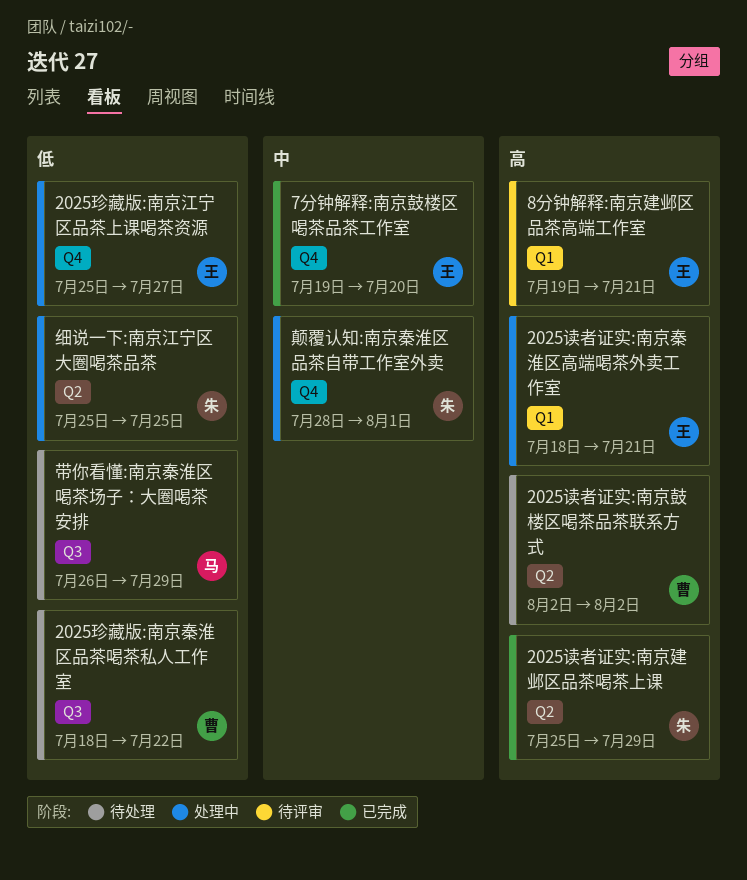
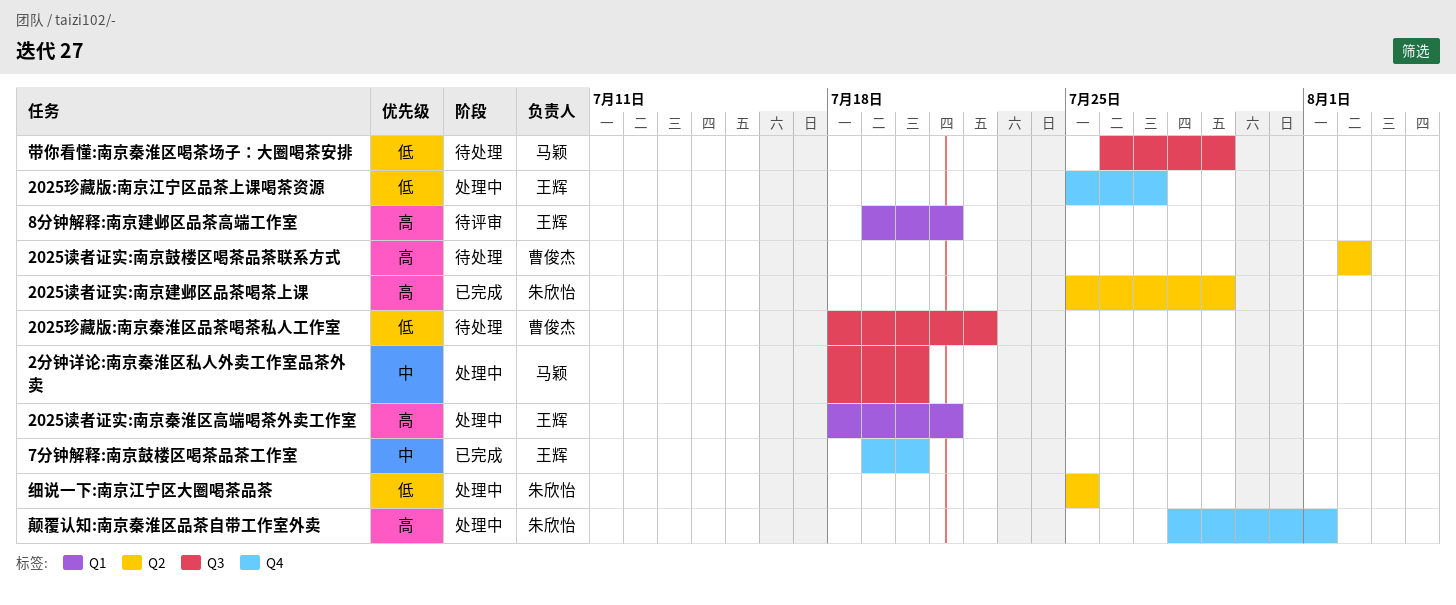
2分钟详论:南京秦淮区私人外卖工作室品茶外卖: none -> present
颠覆认知:南京秦淮区品茶自带工作室外卖, priority: 中 -> 高

